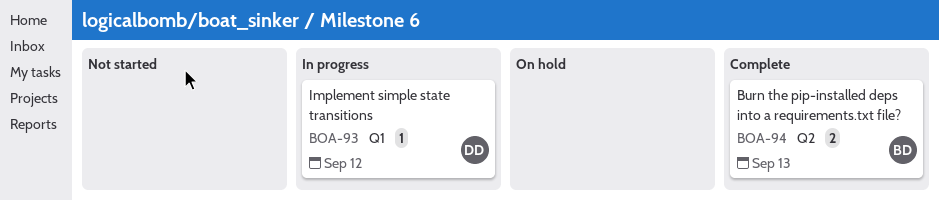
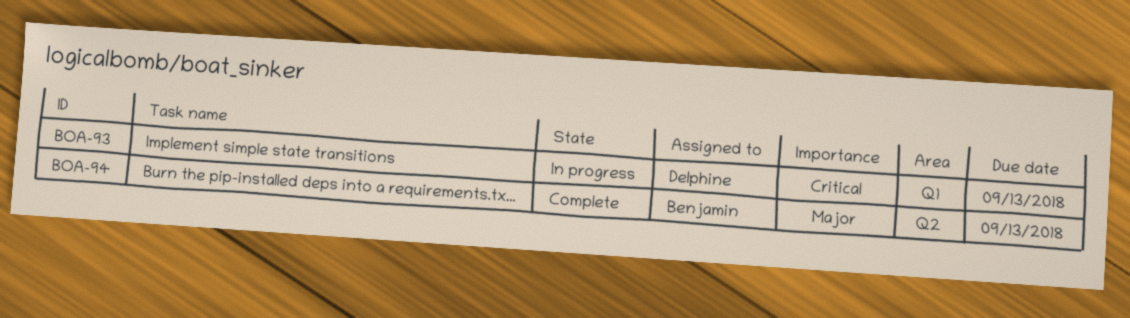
BOA-93, due: Sep 12 -> Sep 13

